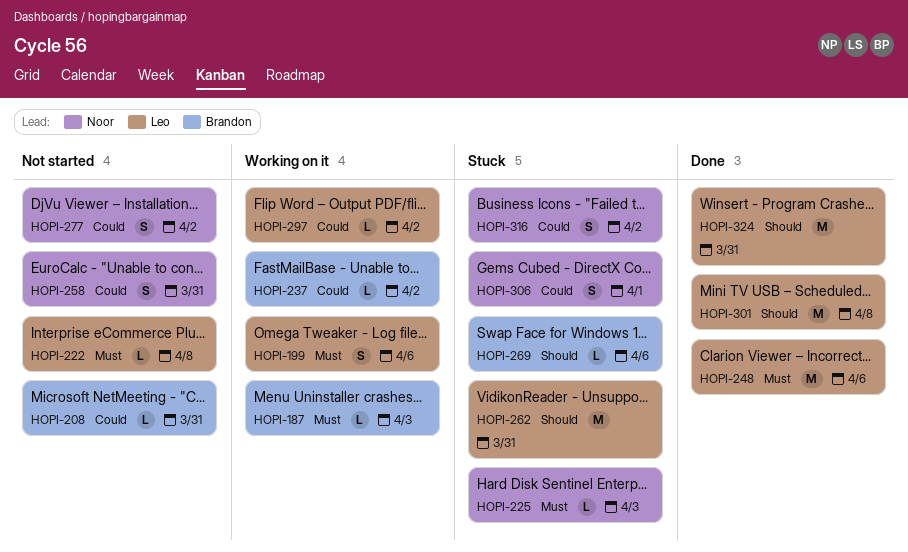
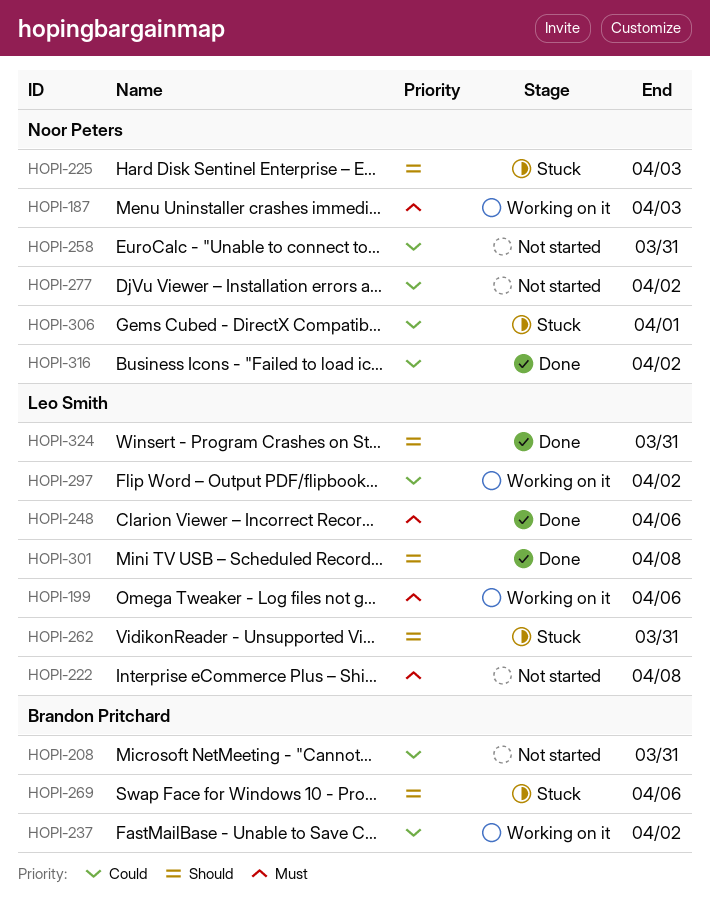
HOPI-187, owner: Brandon Pritchard -> Noor Peters
HOPI-225, priority: Must -> Should
HOPI-316, status: Stuck -> Done

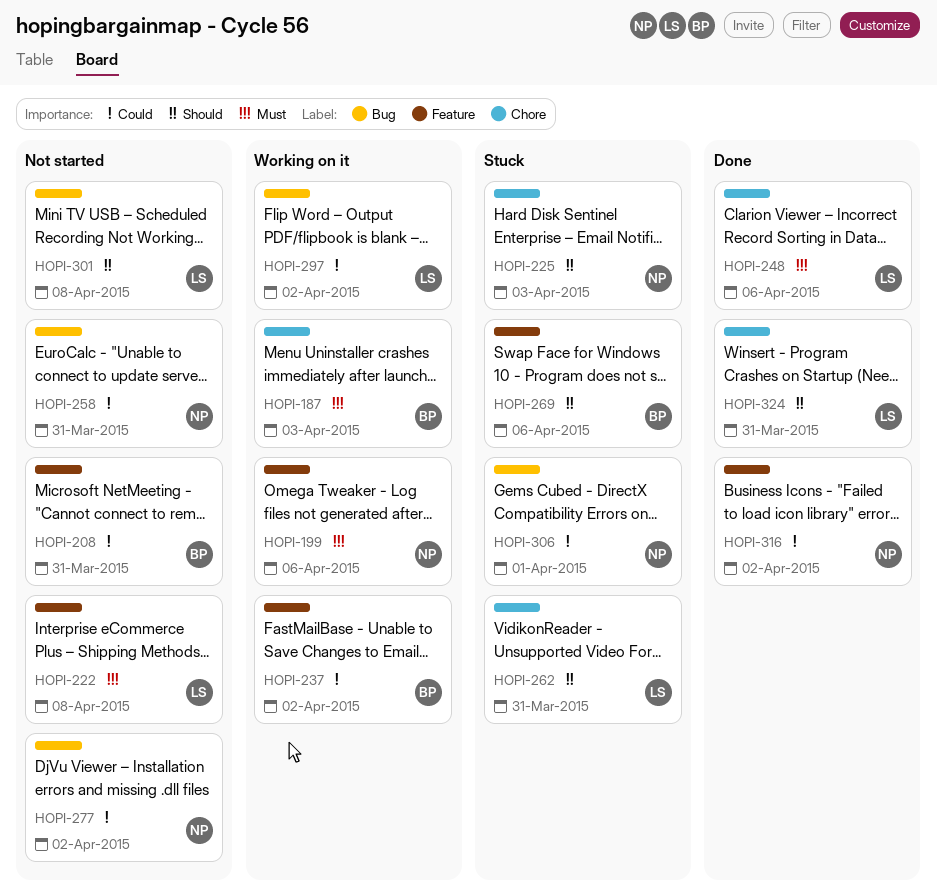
HOPI-187, owner: Noor Peters -> Brandon Pritchard
HOPI-199, owner: Leo Smith -> Noor Peters
HOPI-301, status: Done -> Not started

